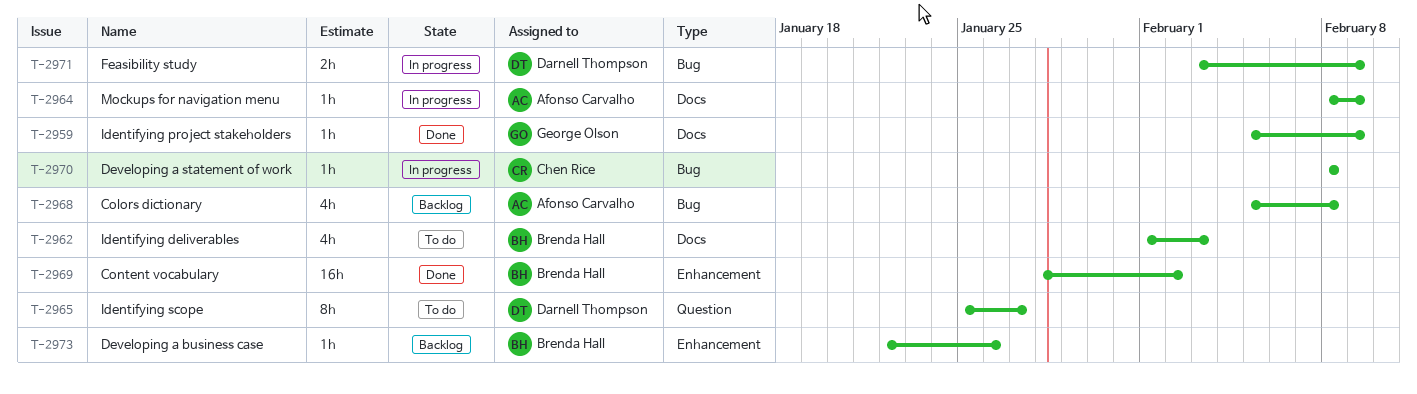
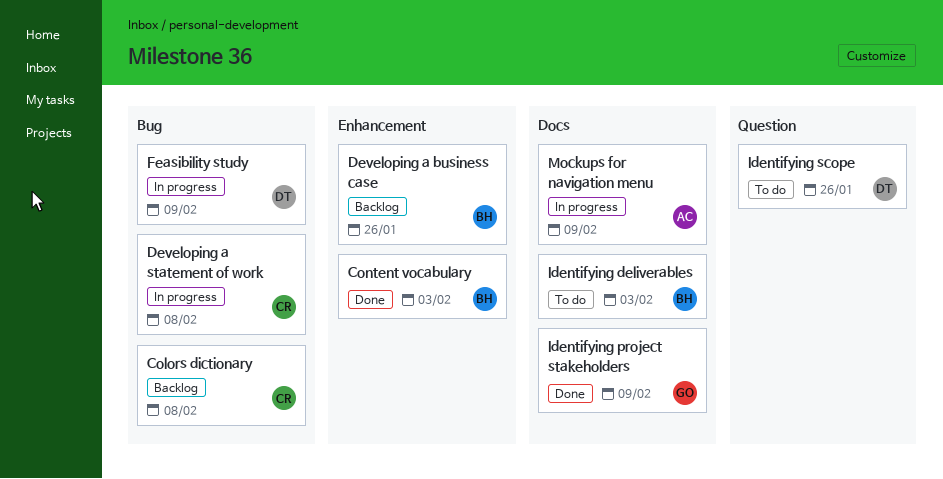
Colors dictionary, owner: Afonso Carvalho -> Chen Rice
Content vocabulary, due: Feb 2 -> Feb 3
Identifying scope, due: Jan 27 -> Jan 26

